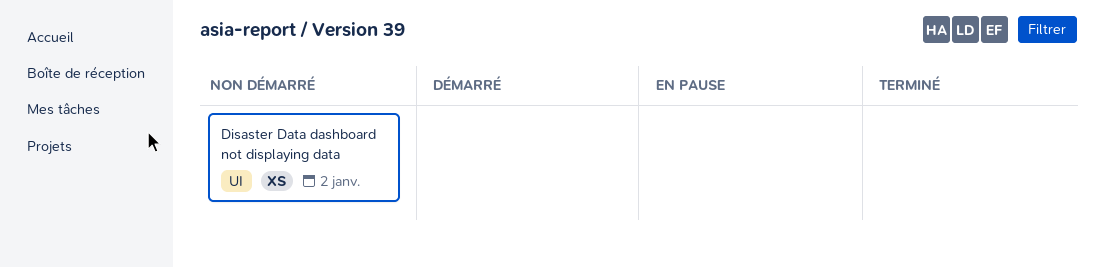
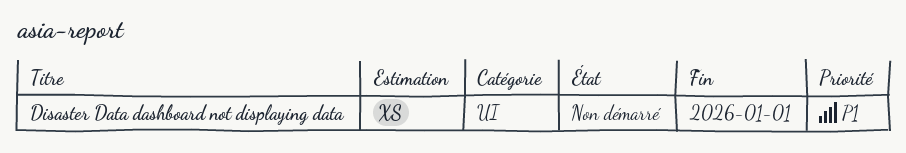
Disaster Data dashboard not displaying data, due: Jan 2 -> Jan 1

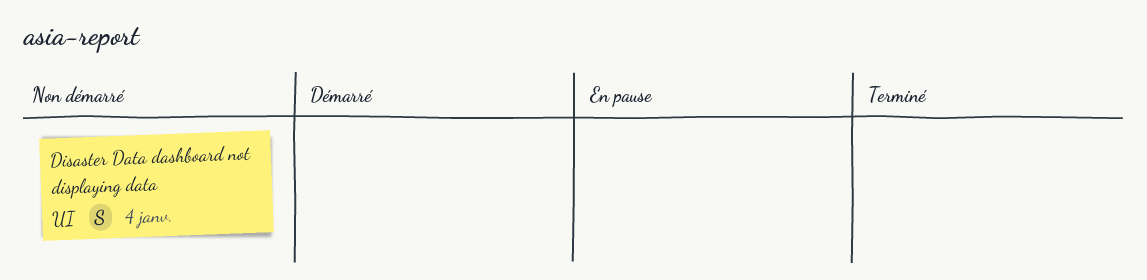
Disaster Data dashboard not displaying data, estimate: XS -> S
Disaster Data dashboard not displaying data, due: Jan 1 -> Jan 4

